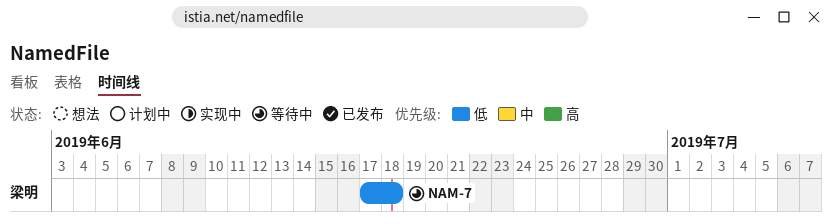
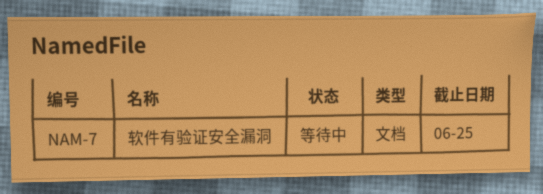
NAM-7, due: Jun 18 -> Jun 25

